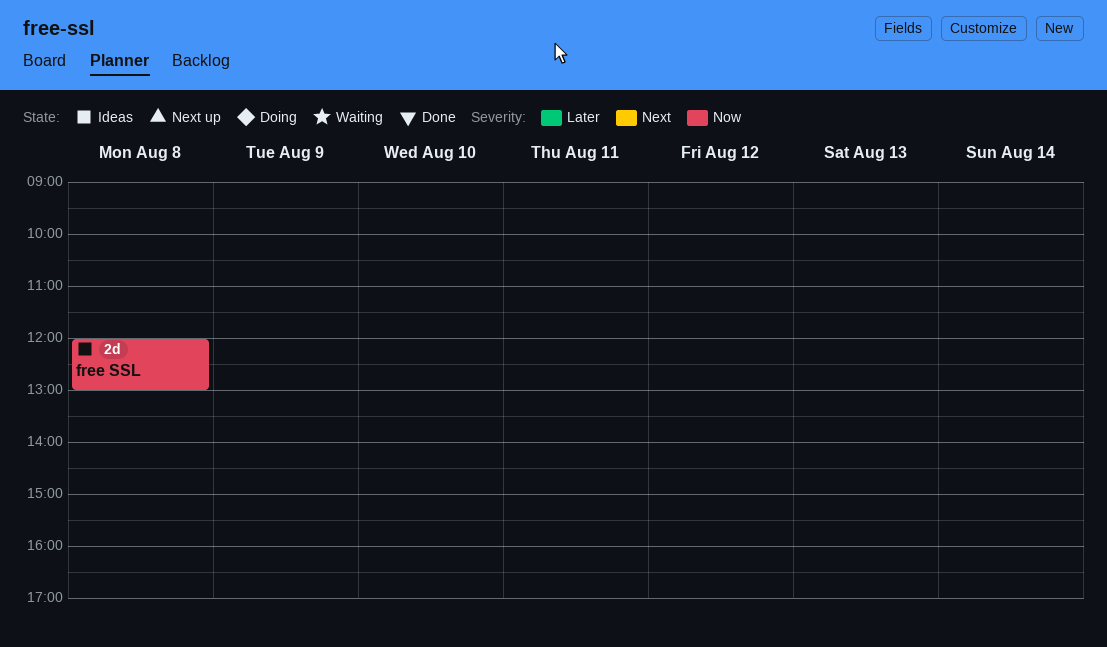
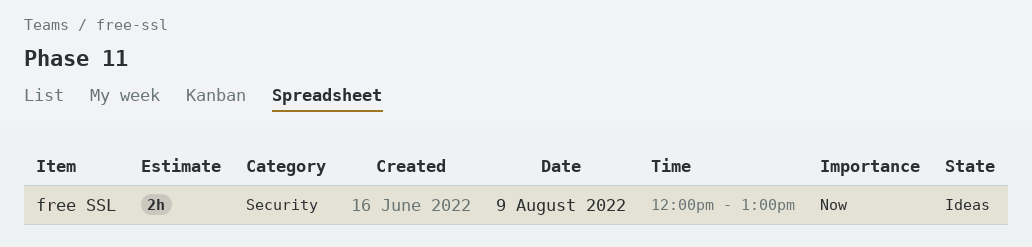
free SSL, estimate: 2d -> 2h
free SSL, day: Aug 8 -> Aug 9

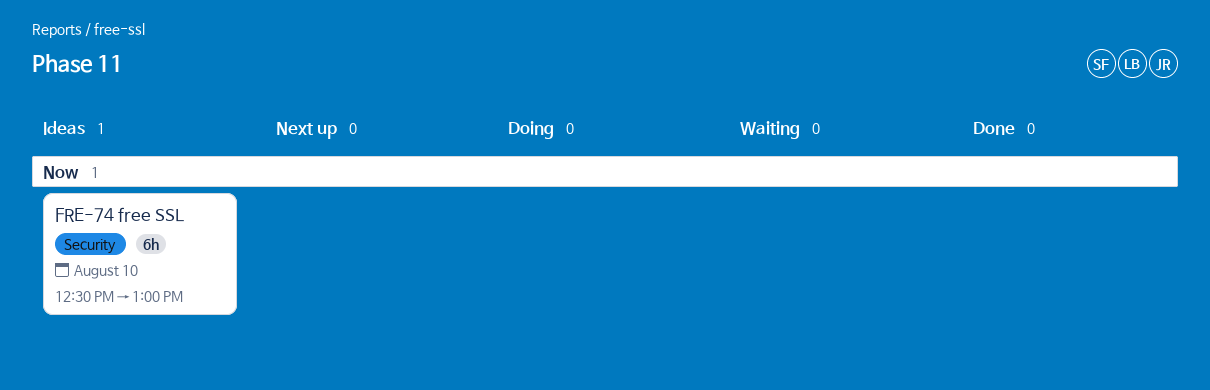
free SSL, estimate: 2h -> 6h
free SSL, day: Aug 9 -> Aug 10
free SSL, begins: 12:00 -> 12:30

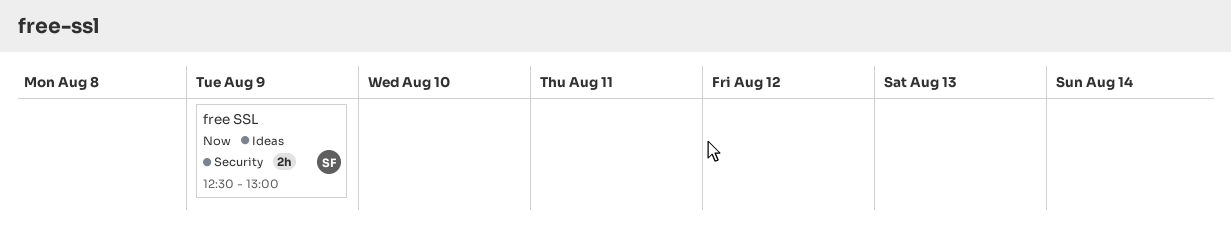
free SSL, estimate: 6h -> 2h
free SSL, day: Aug 10 -> Aug 9

